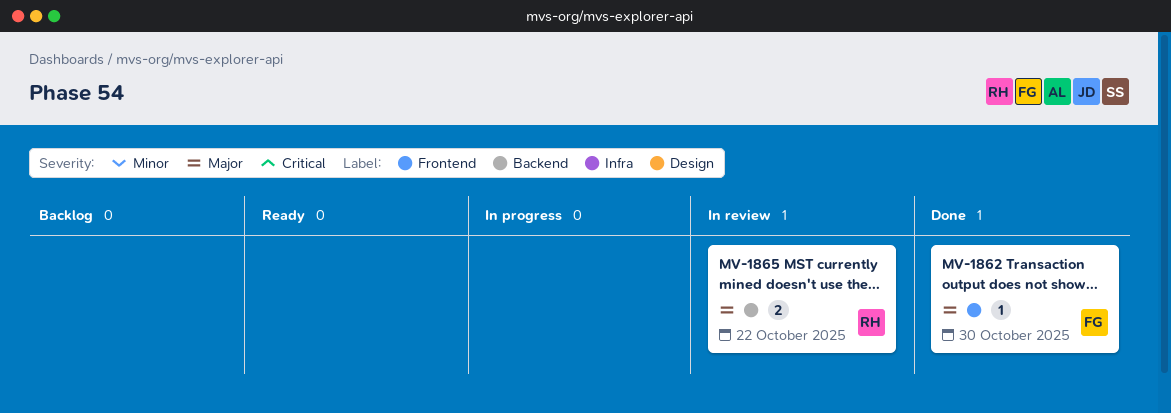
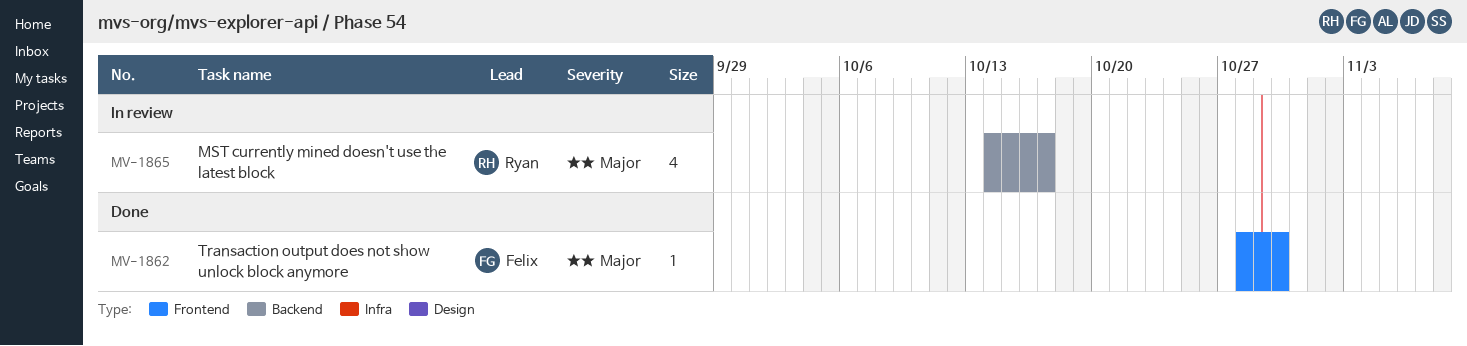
MV-1865, estimate: 2 -> 4
MV-1865, due: Oct 22 -> Oct 17

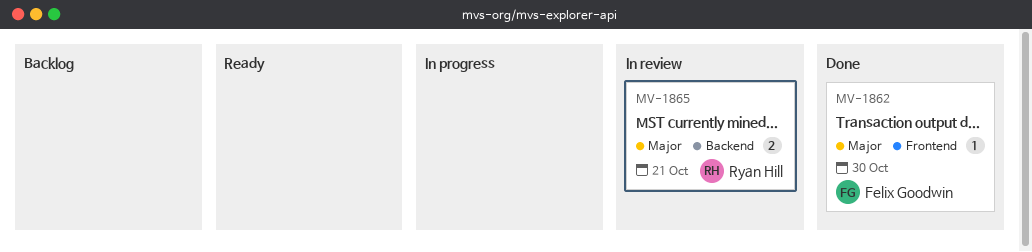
MV-1865, estimate: 4 -> 2
MV-1865, due: Oct 17 -> Oct 21

